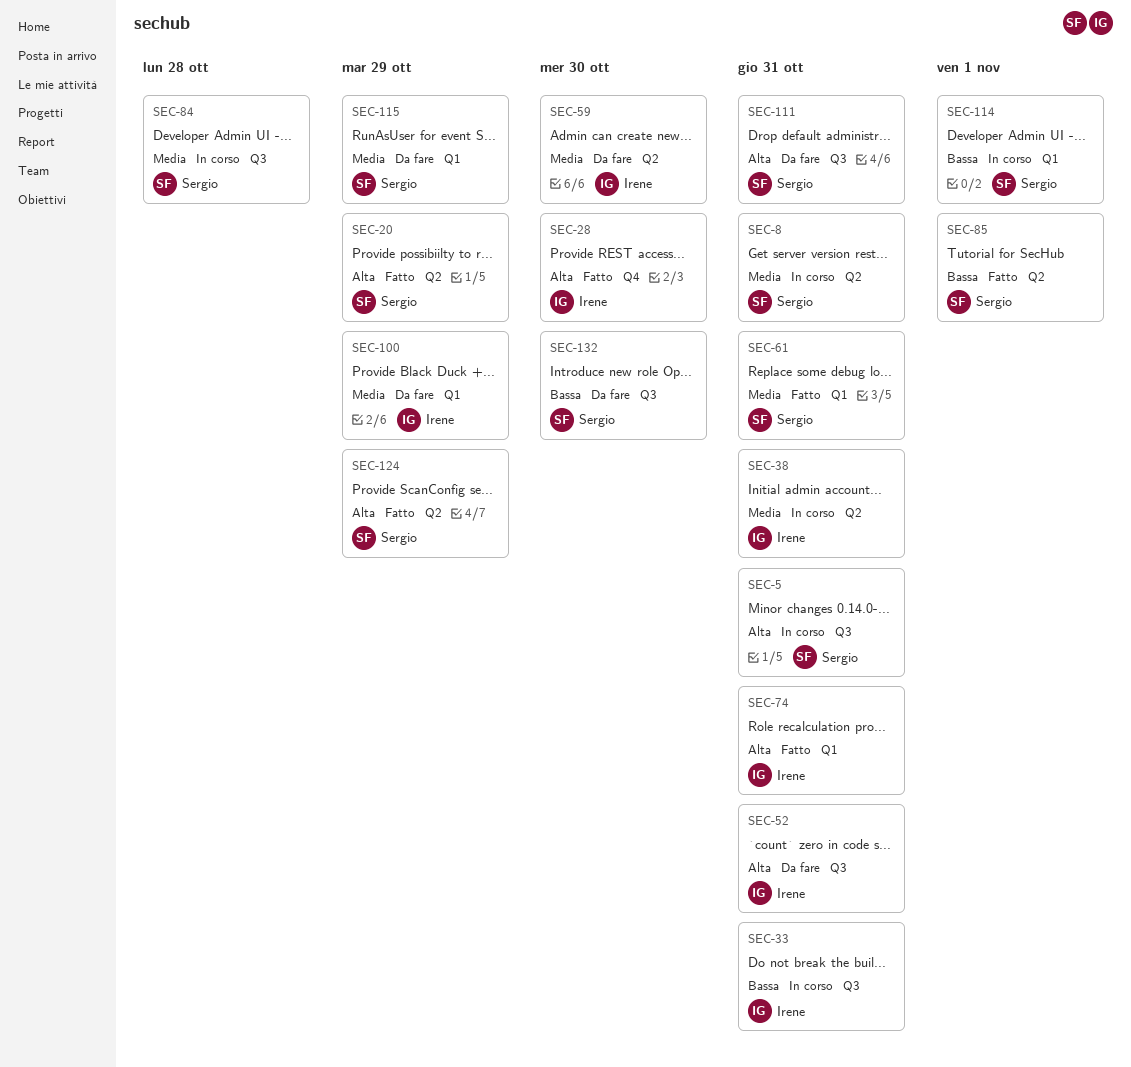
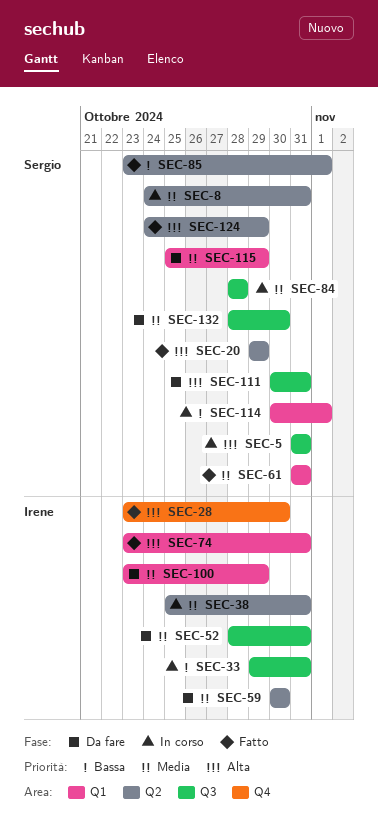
SEC-52, priority: Alta -> Media
SEC-132, priority: Bassa -> Media

